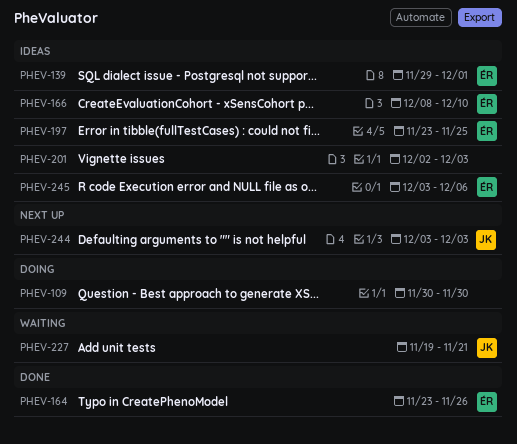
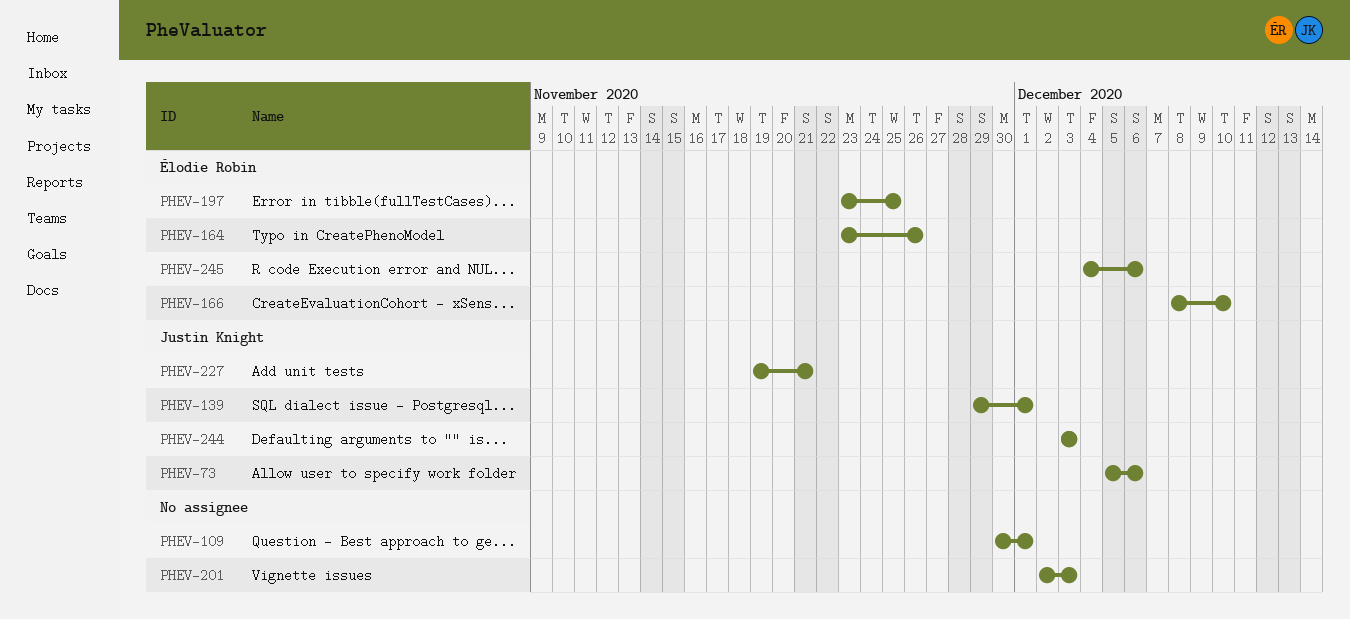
PHEV-73: none -> present
PHEV-109, due: Nov 30 -> Dec 1
PHEV-139, owner: Élodie Robin -> Justin Knight
PHEV-245, start: Dec 3 -> Dec 4

